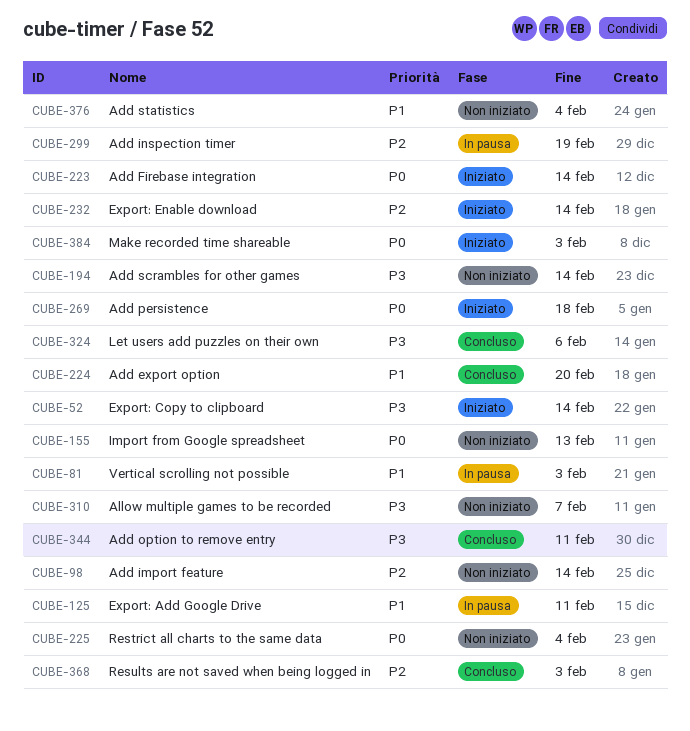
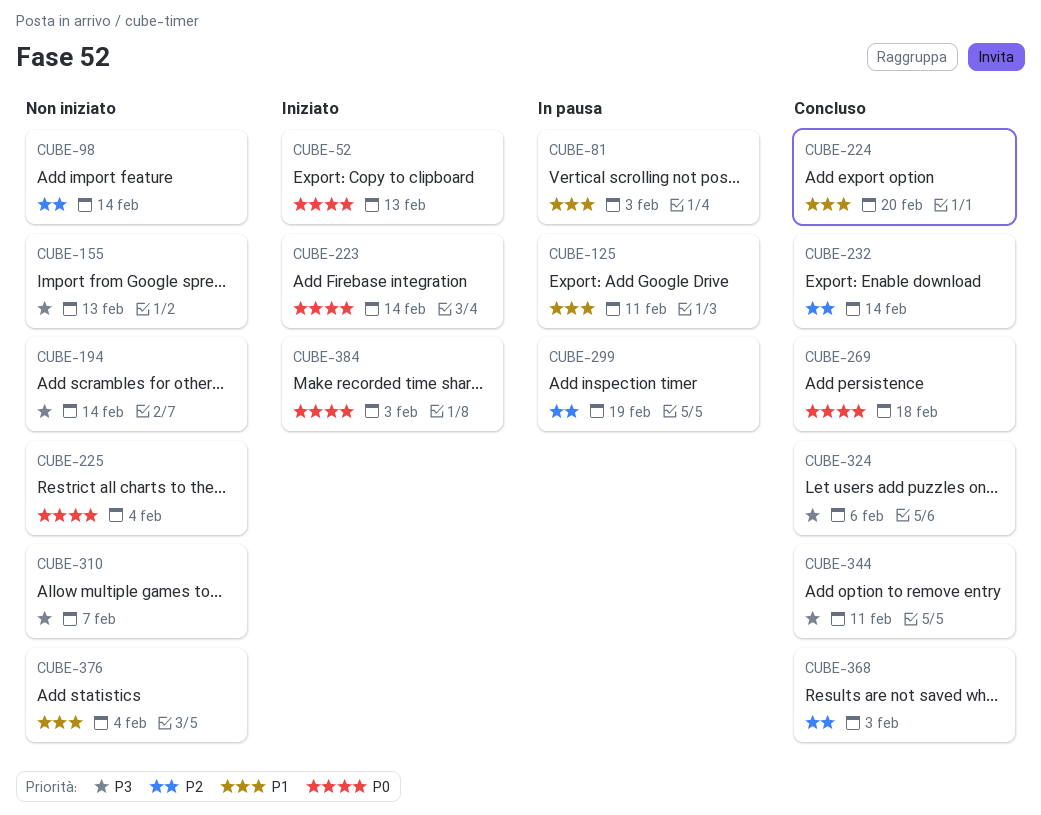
CUBE-52, priority: P3 -> P0
CUBE-52, due: Feb 14 -> Feb 13
CUBE-155, priority: P0 -> P3
CUBE-232, status: Iniziato -> Concluso
CUBE-269, status: Iniziato -> Concluso

